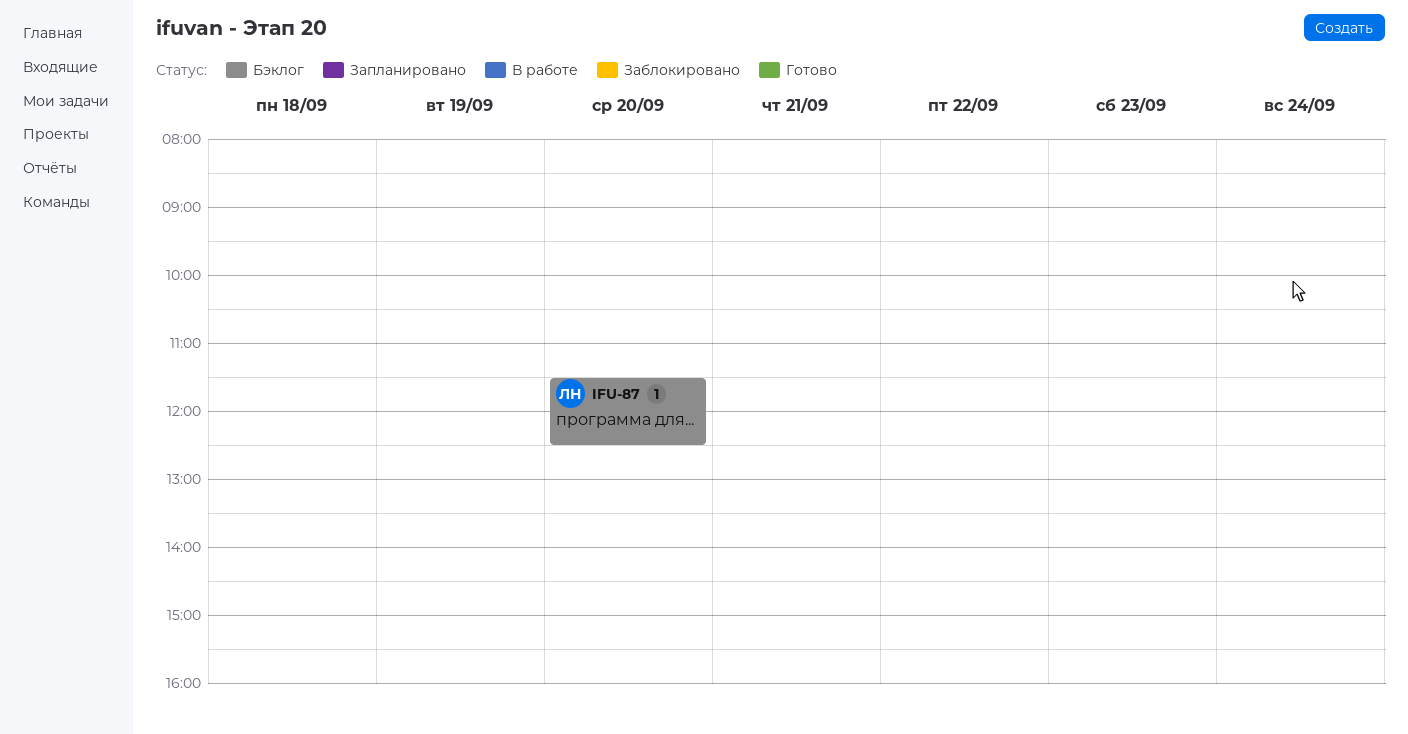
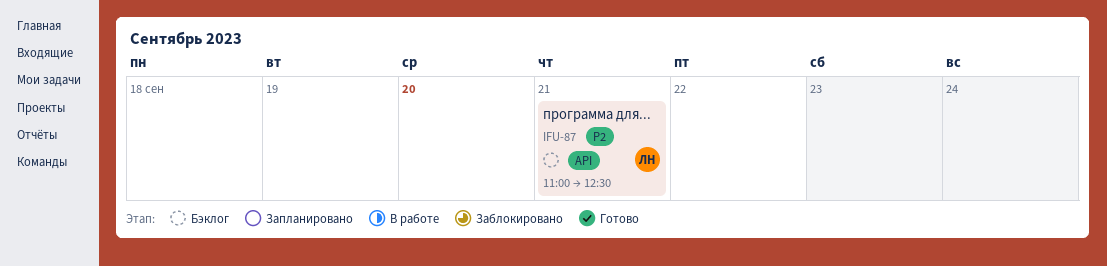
IFU-87, day: Sep 20 -> Sep 21
IFU-87, begins: 11:30 -> 11:00

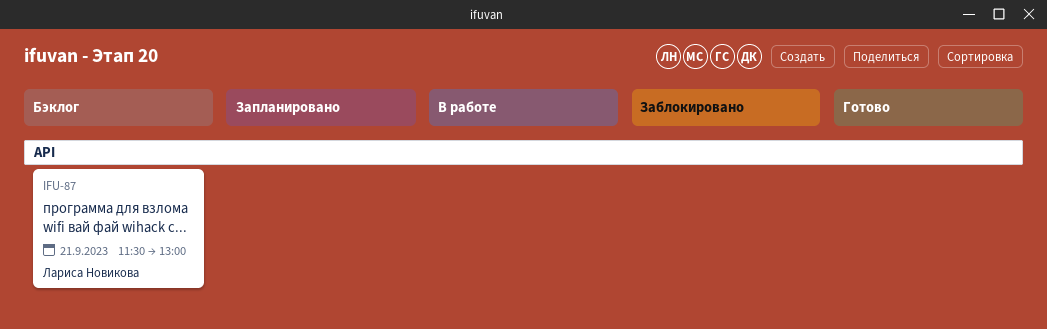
IFU-87, begins: 11:00 -> 11:30
IFU-87, ends: 12:30 -> 13:00

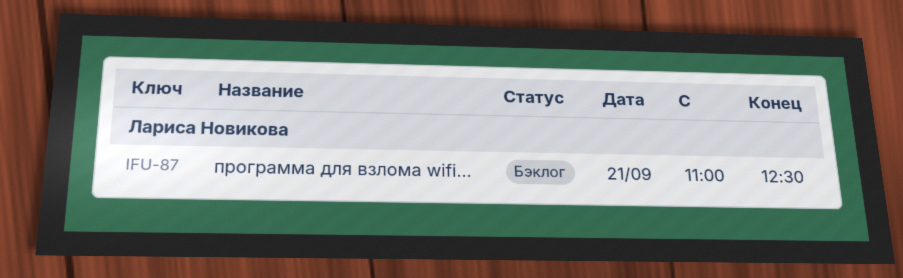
IFU-87, begins: 11:30 -> 11:00
IFU-87, ends: 13:00 -> 12:30

